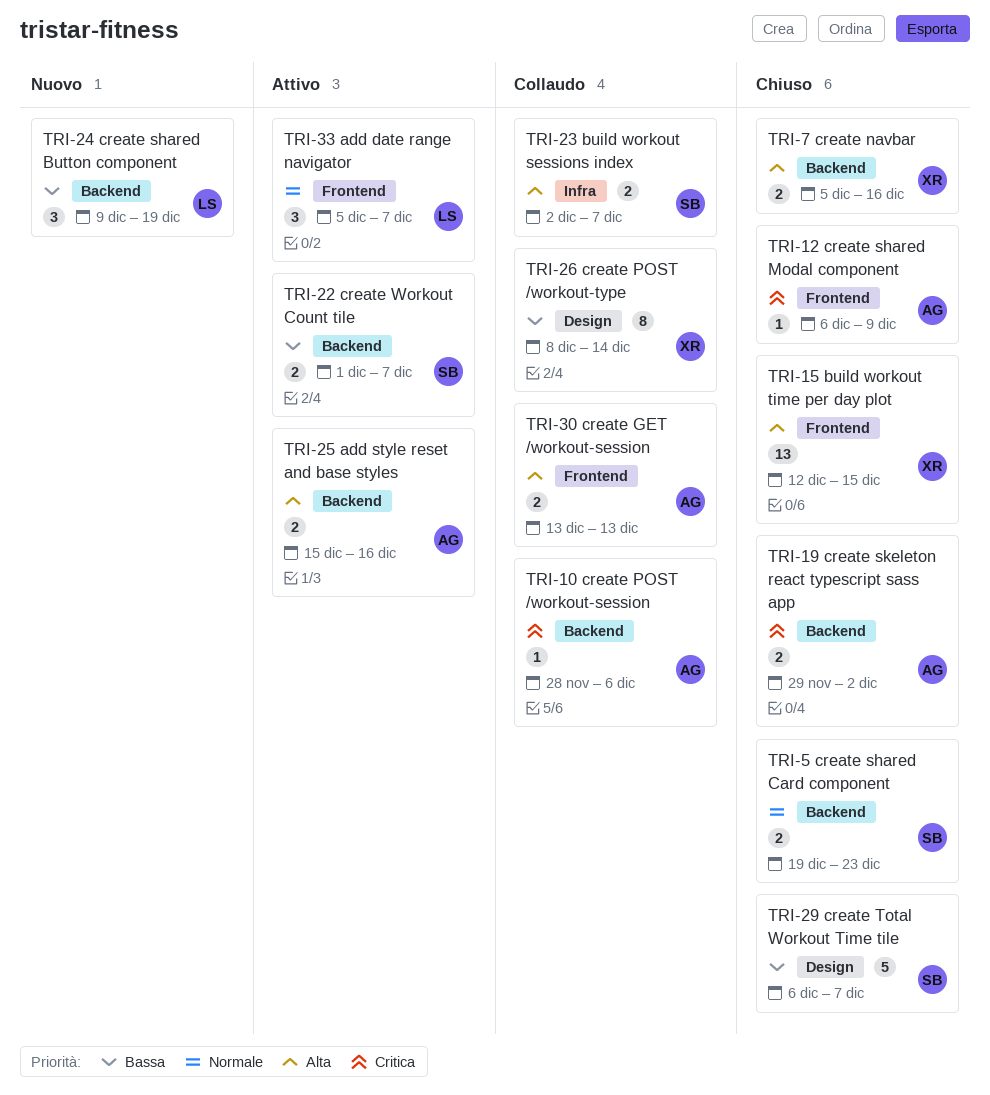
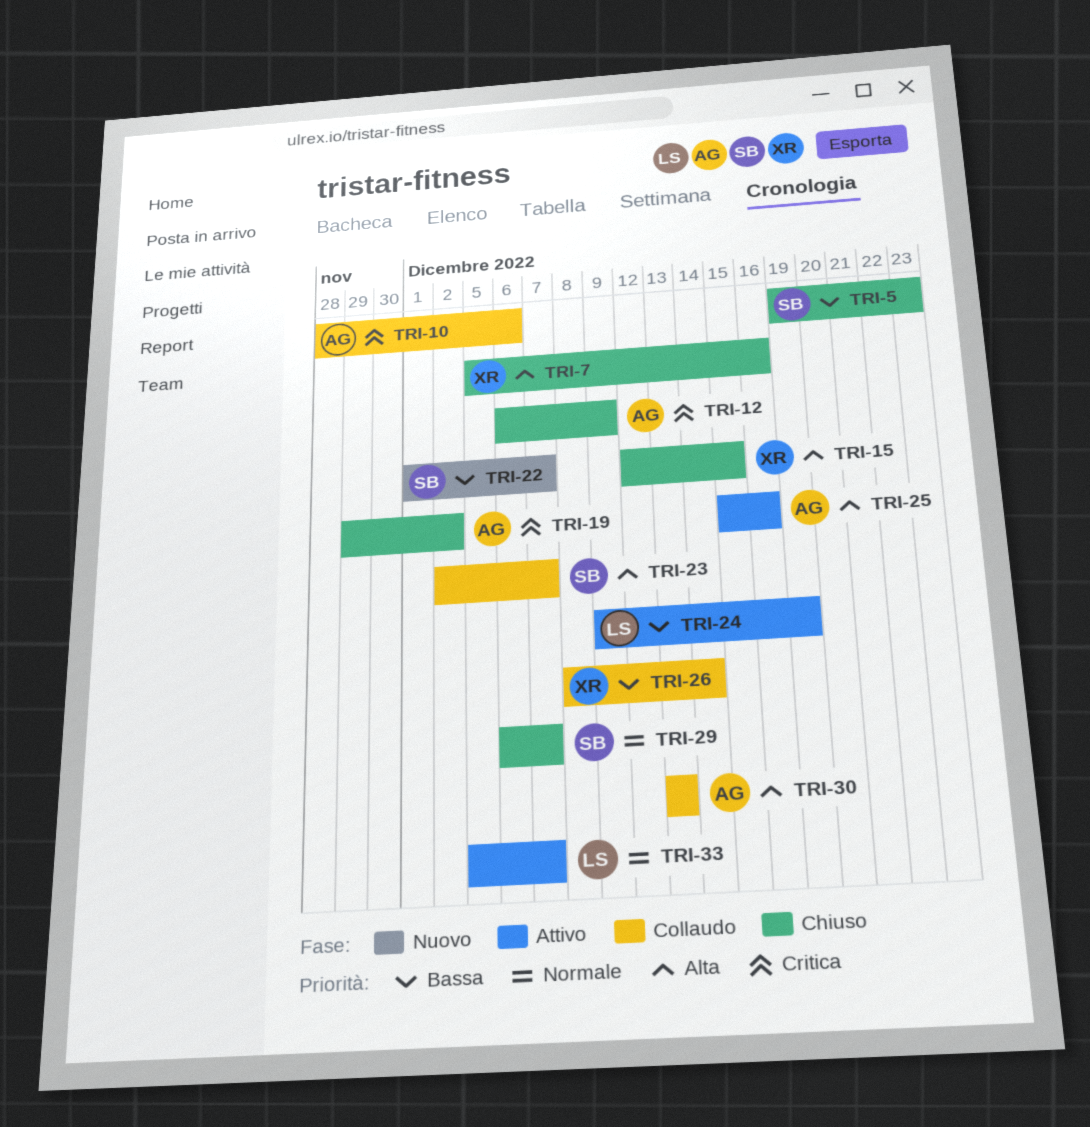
TRI-5, priority: Normale -> Bassa
TRI-22, status: Attivo -> Nuovo
TRI-24, status: Nuovo -> Attivo
TRI-29, priority: Bassa -> Normale

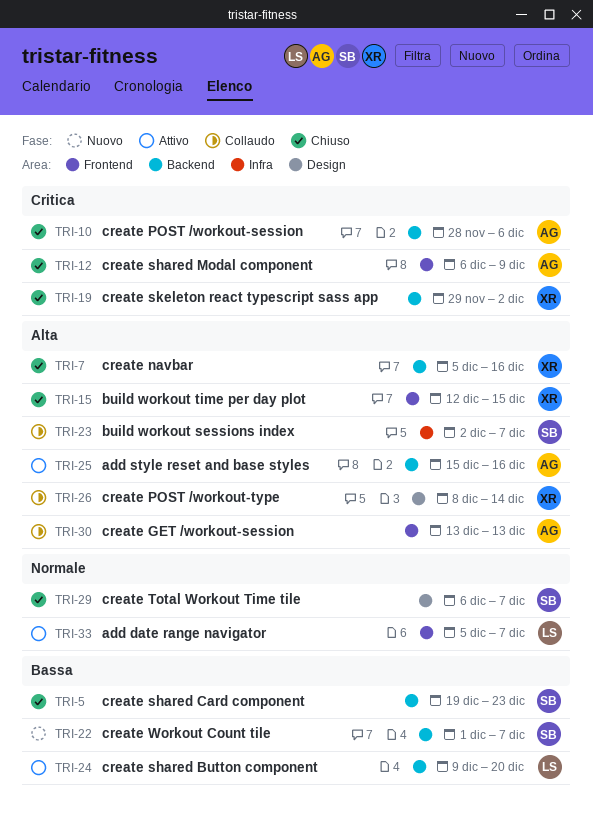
TRI-10, status: Collaudo -> Chiuso
TRI-19, owner: AG -> XR
TRI-24, due: Dec 19 -> Dec 20
TRI-26, priority: Bassa -> Alta

